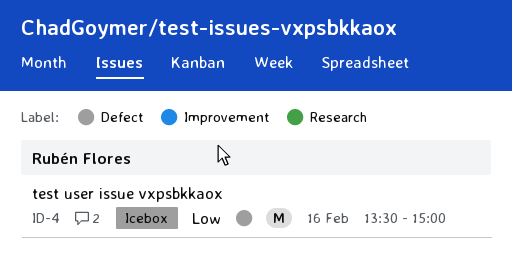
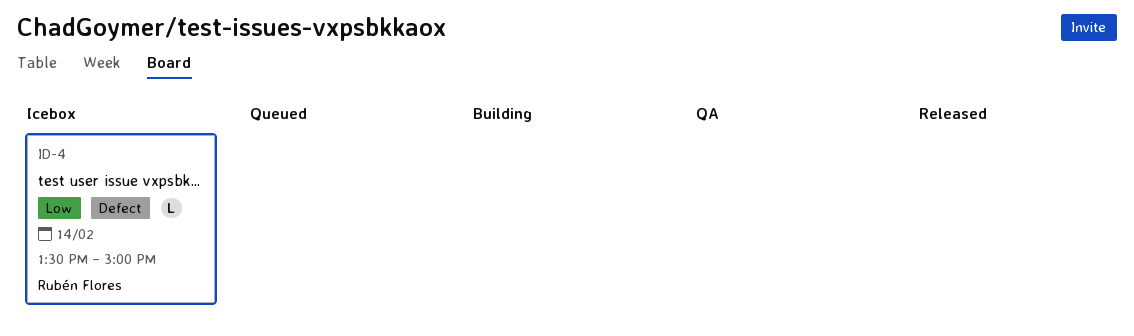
ID-4, estimate: M -> L
ID-4, day: Feb 16 -> Feb 14

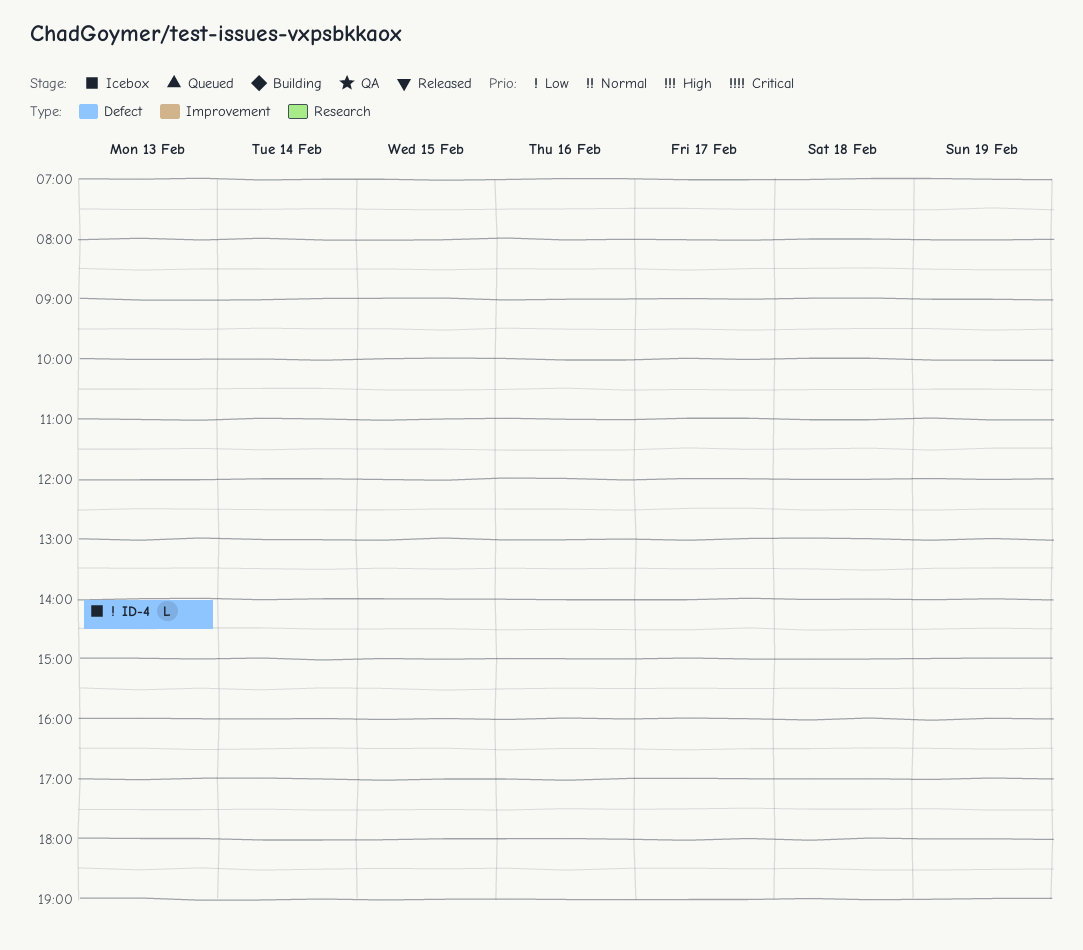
ID-4, day: Feb 14 -> Feb 13
ID-4, begins: 13:30 -> 14:00
ID-4, ends: 15:00 -> 14:30

